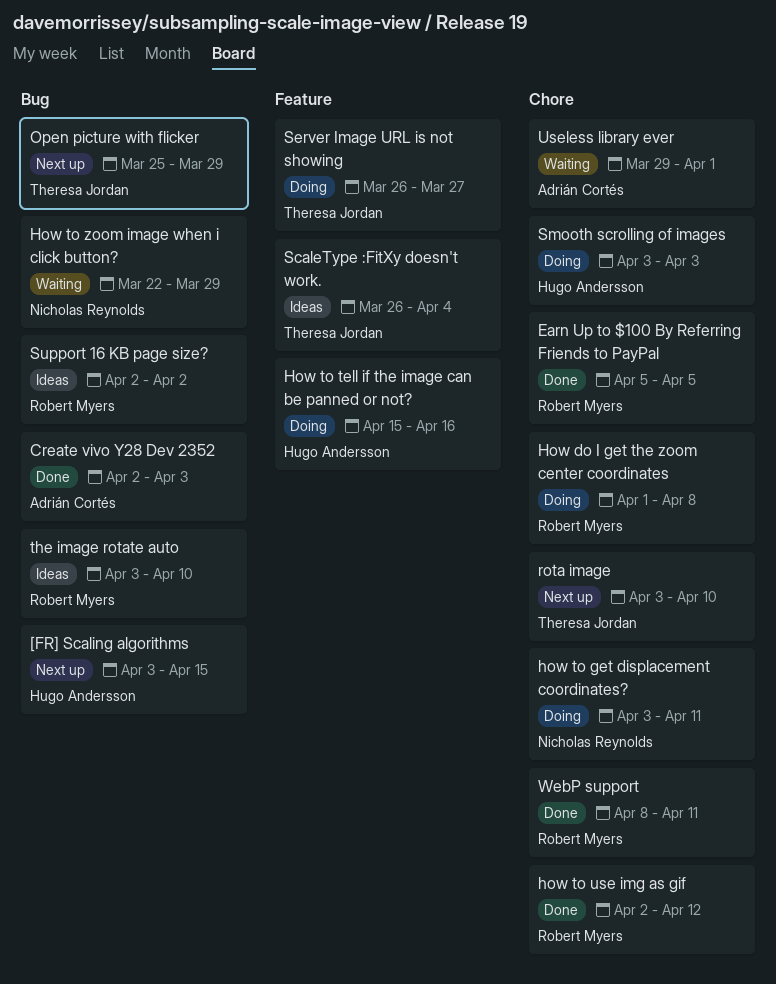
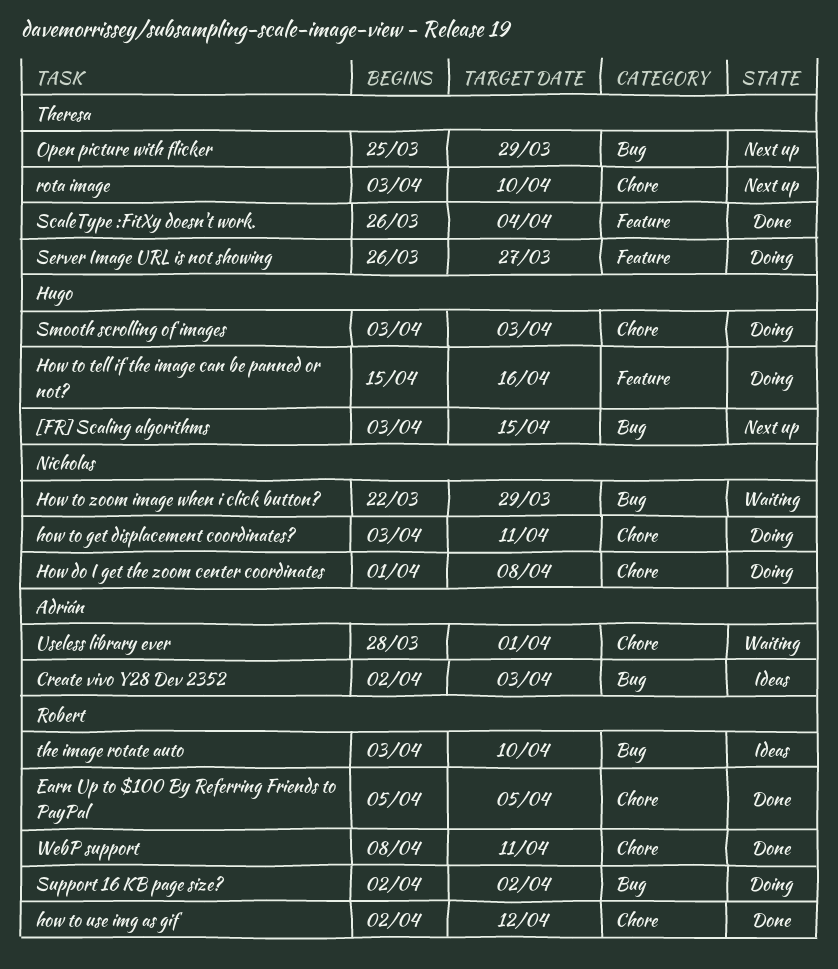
Create vivo Y28 Dev 2352, status: Done -> Ideas
How do I get the zoom center coordinates, owner: Robert Myers -> Nicholas Reynolds
ScaleType :FitXy doesn't work., status: Ideas -> Done
Support 16 KB page size?, status: Ideas -> Doing
Useless library ever, start: Mar 29 -> Mar 28

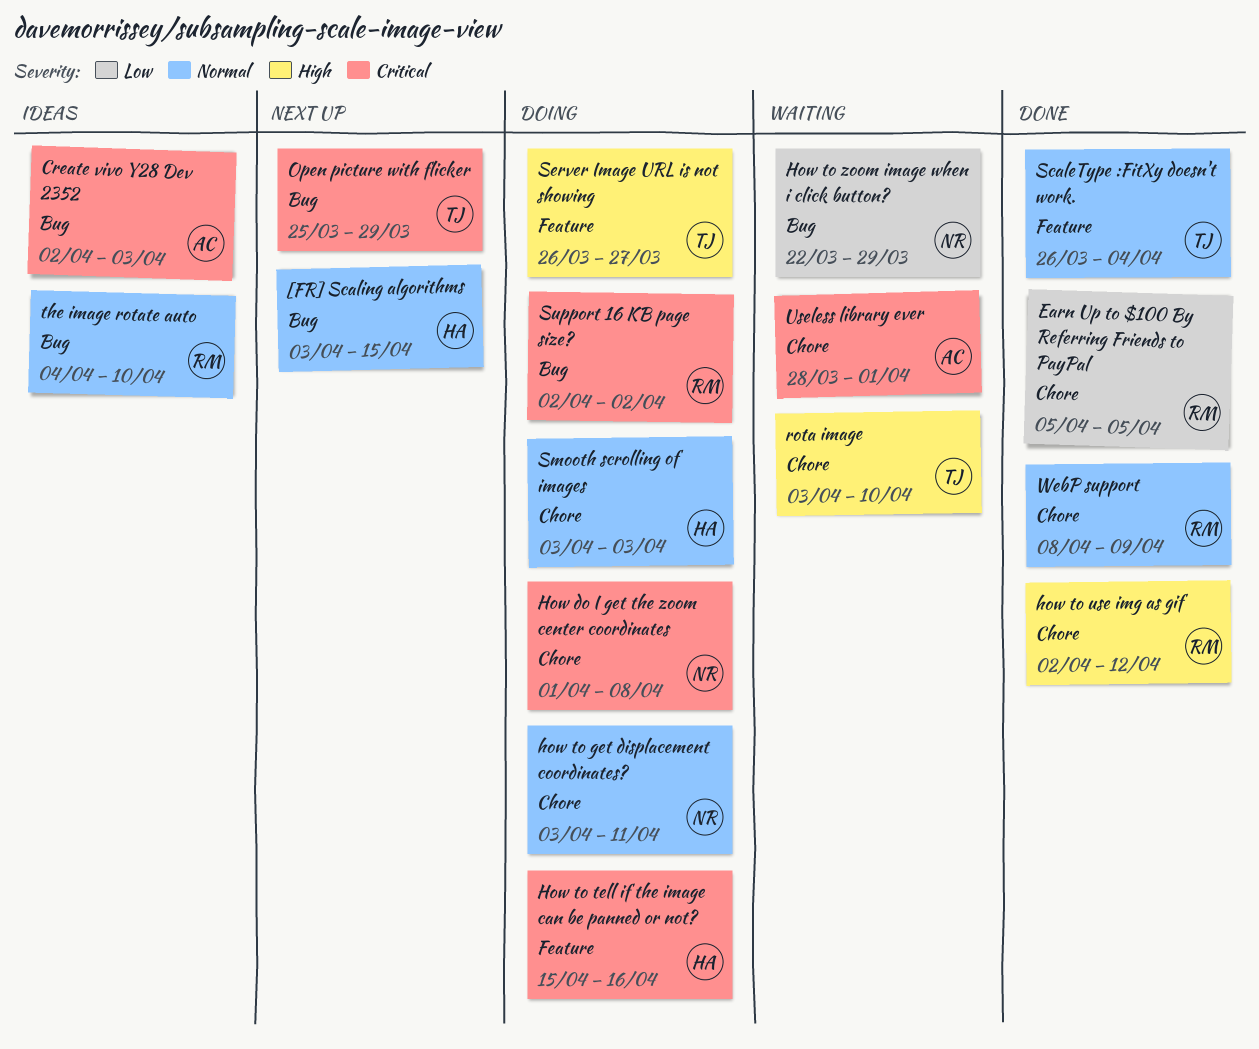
rota image, status: Next up -> Waiting
the image rotate auto, start: Apr 3 -> Apr 4
WebP support, due: Apr 11 -> Apr 9

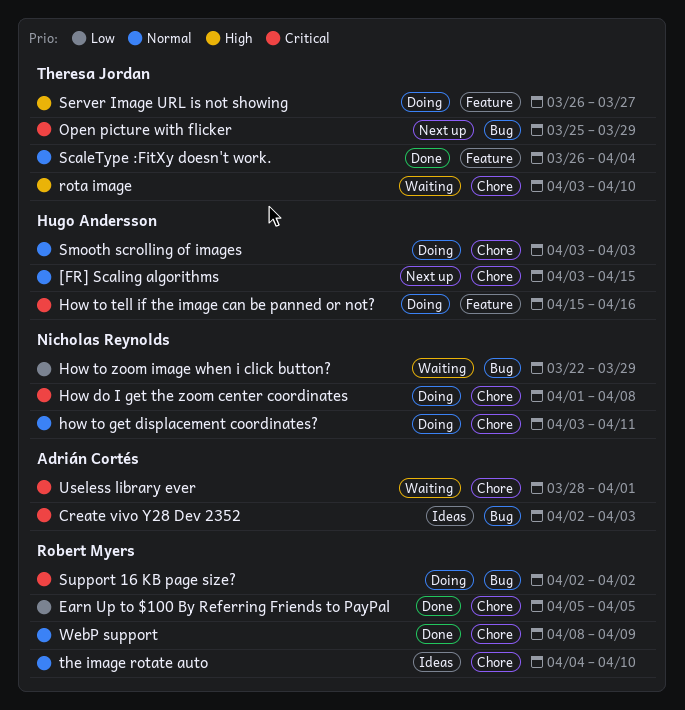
[FR] Scaling algorithms, label: Bug -> Chore
how to use img as gif: present -> none
the image rotate auto, label: Bug -> Chore

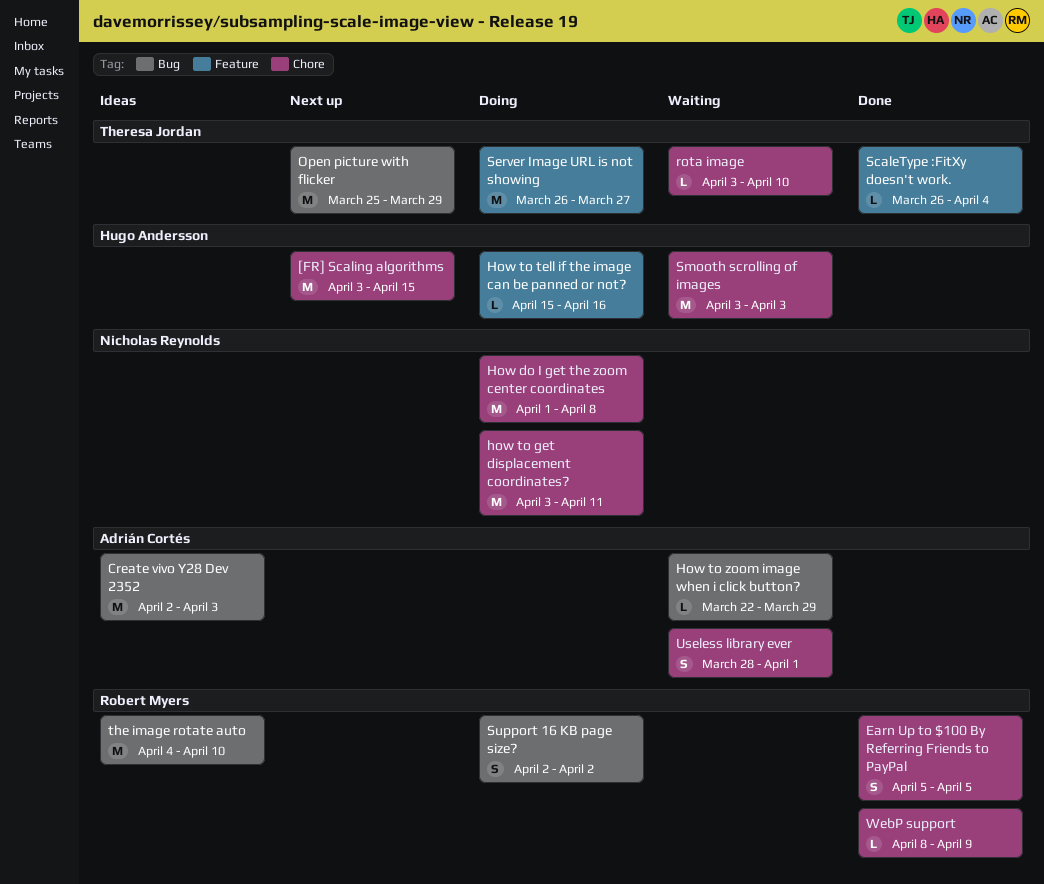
How to zoom image when i click button?, owner: Nicholas Reynolds -> Adrián Cortés
Smooth scrolling of images, status: Doing -> Waiting
the image rotate auto, label: Chore -> Bug

